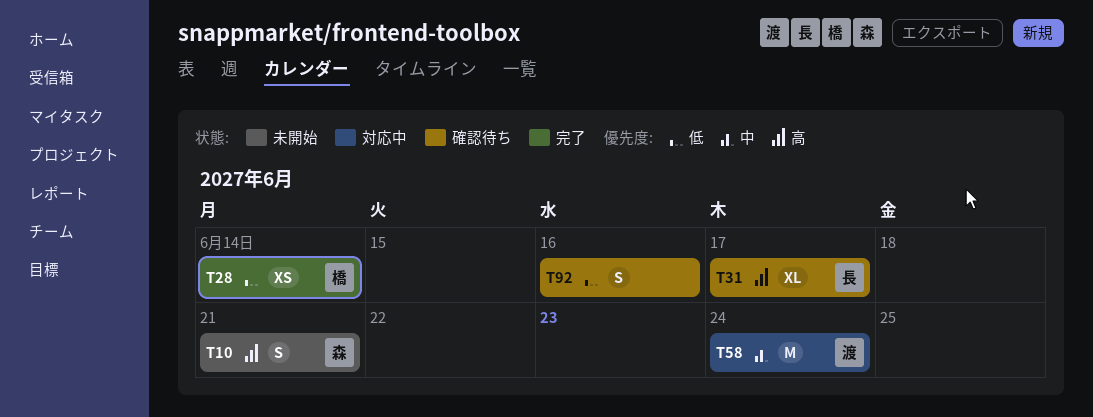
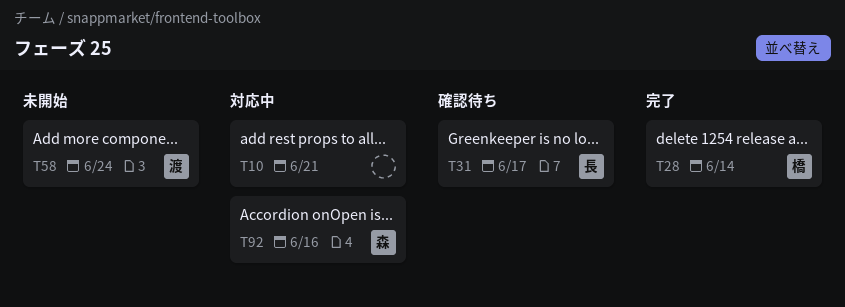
T10, status: 未開始 -> 対応中
T10, owner: 森 -> none
T58, status: 対応中 -> 未開始
T92, status: 確認待ち -> 対応中
T92, owner: none -> 森

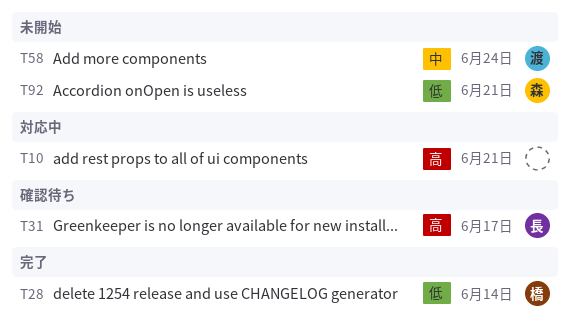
T92, status: 対応中 -> 未開始
T92, due: Jun 16 -> Jun 21

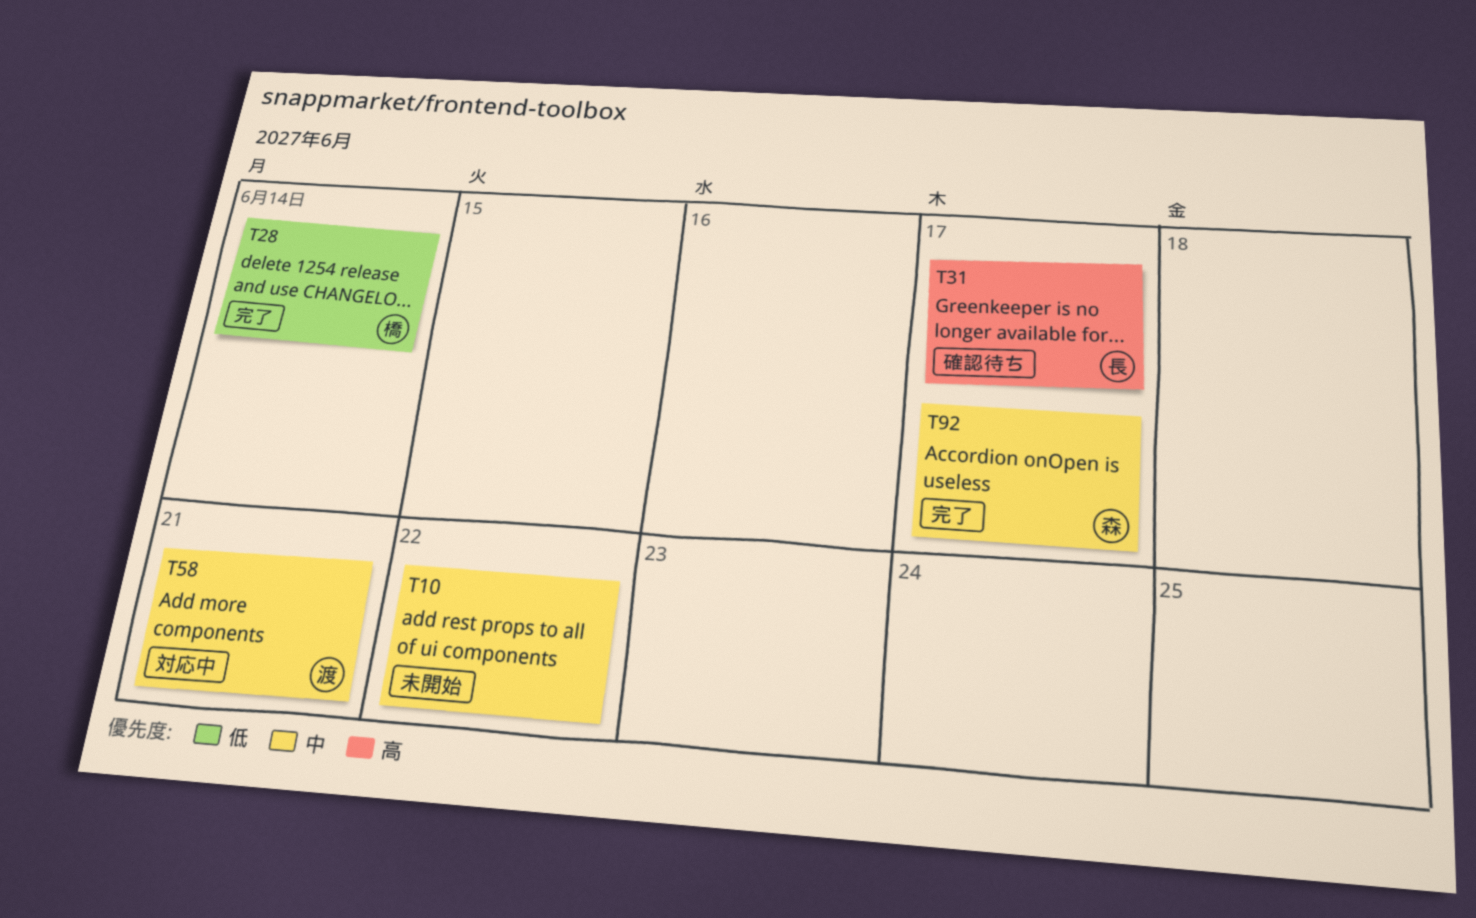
T10, status: 対応中 -> 未開始
T10, priority: 高 -> 中
T10, due: Jun 21 -> Jun 22
T58, status: 未開始 -> 対応中
T58, due: Jun 24 -> Jun 21
T92, status: 未開始 -> 完了
T92, priority: 低 -> 中
T92, due: Jun 21 -> Jun 17

